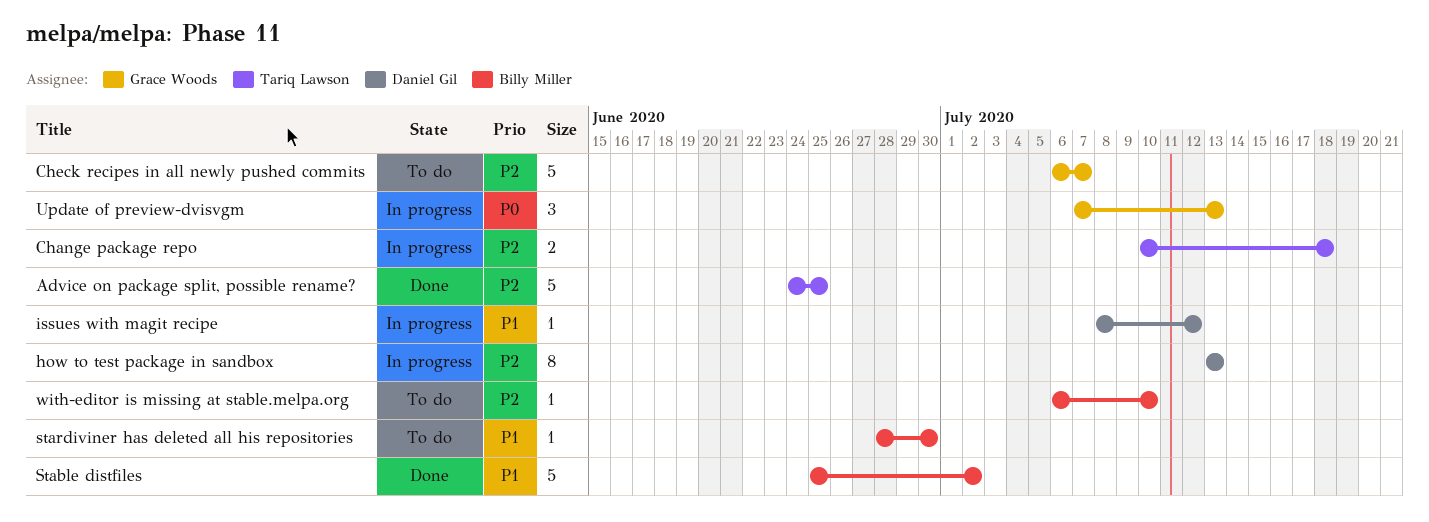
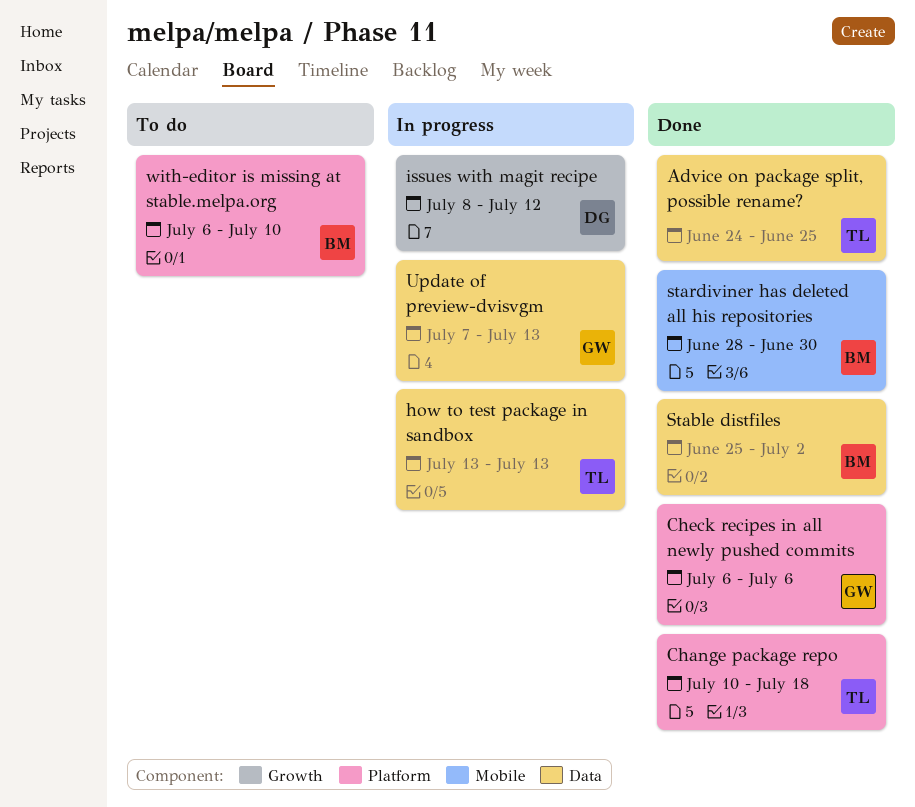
Change package repo, status: In progress -> Done
Check recipes in all newly pushed commits, status: To do -> Done
Check recipes in all newly pushed commits, due: Jul 7 -> Jul 6
how to test package in sandbox, owner: Daniel Gil -> Tariq Lawson
stardiviner has deleted all his repositories, status: To do -> Done

